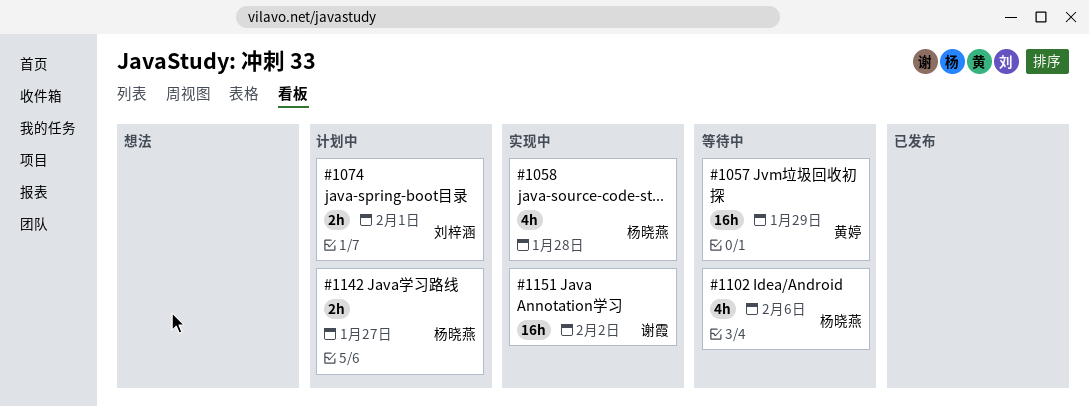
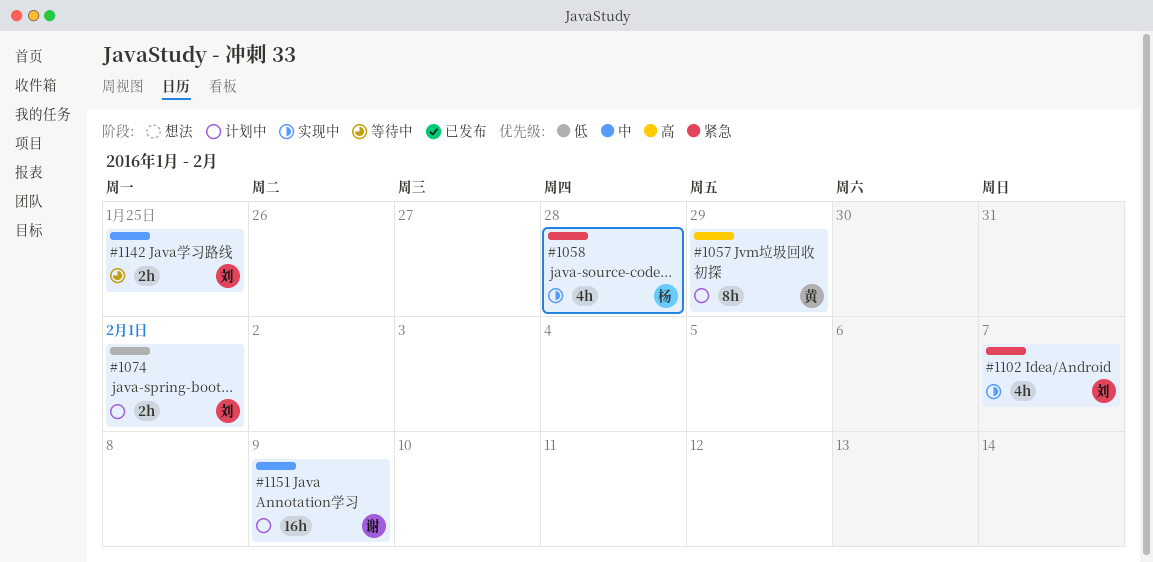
#1057, status: 等待中 -> 计划中
#1057, estimate: 16h -> 8h
#1102, status: 等待中 -> 实现中
#1102, owner: 杨晓燕 -> 刘梓涵
#1102, due: Feb 6 -> Feb 7
#1142, status: 计划中 -> 等待中
#1142, owner: 杨晓燕 -> 刘梓涵
#1142, due: Jan 27 -> Jan 25
#1151, status: 实现中 -> 计划中
#1151, due: Feb 2 -> Feb 9

